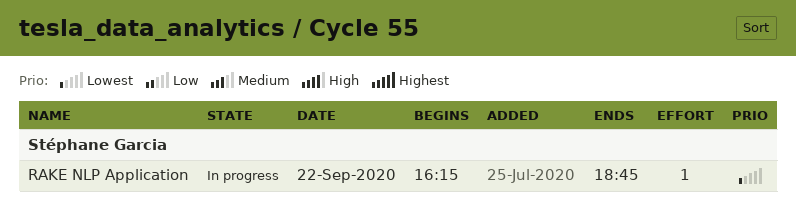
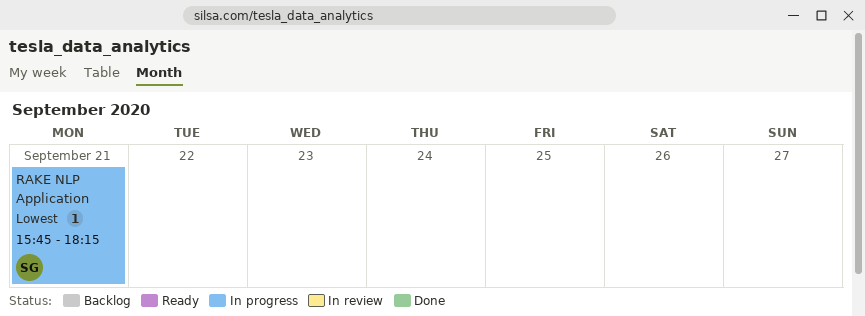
RAKE NLP Application, day: Sep 22 -> Sep 21
RAKE NLP Application, begins: 16:15 -> 15:45
RAKE NLP Application, ends: 18:45 -> 18:15

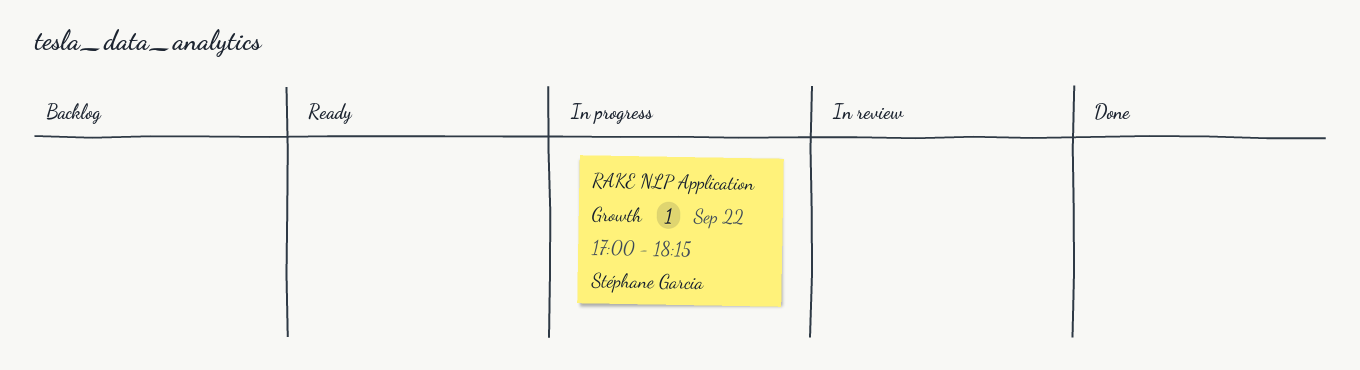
RAKE NLP Application, day: Sep 21 -> Sep 22
RAKE NLP Application, begins: 15:45 -> 17:00

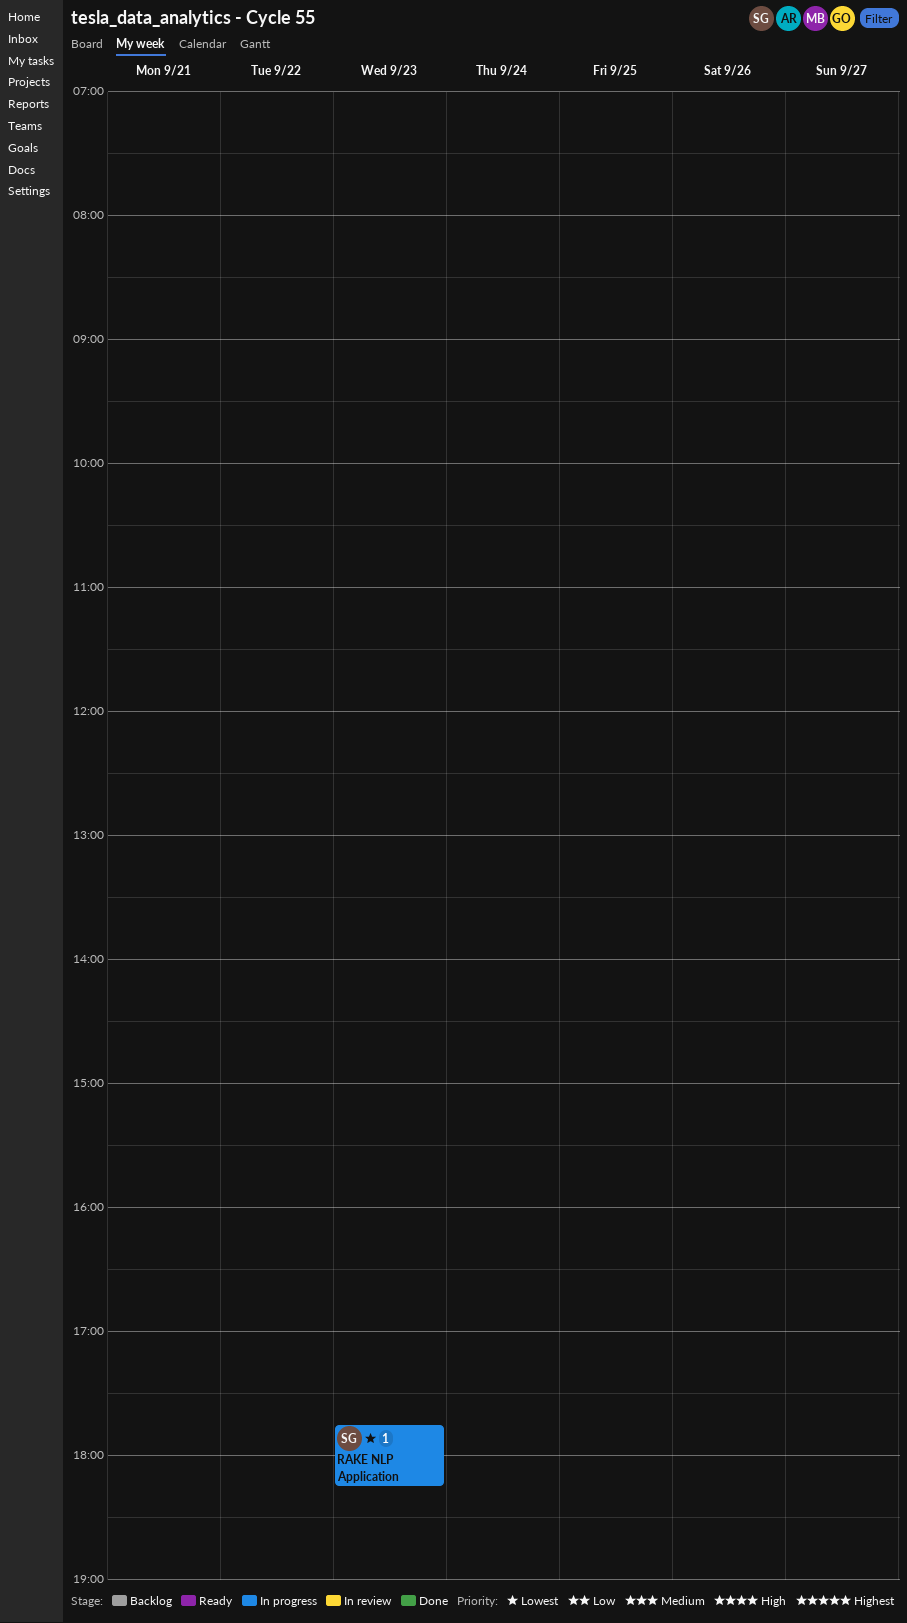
RAKE NLP Application, day: Sep 22 -> Sep 23
RAKE NLP Application, begins: 17:00 -> 17:45

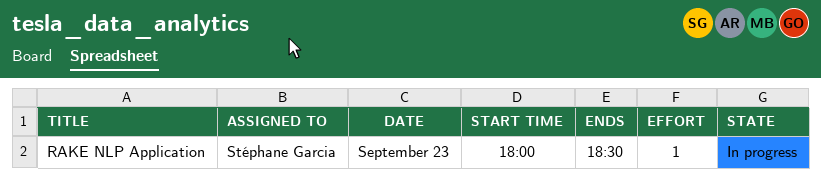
RAKE NLP Application, begins: 17:45 -> 18:00
RAKE NLP Application, ends: 18:15 -> 18:30

